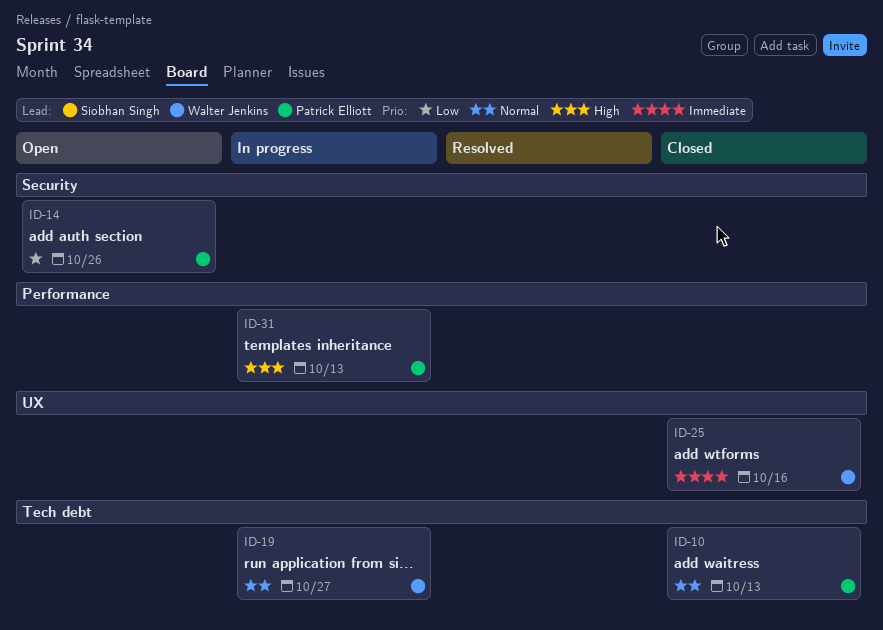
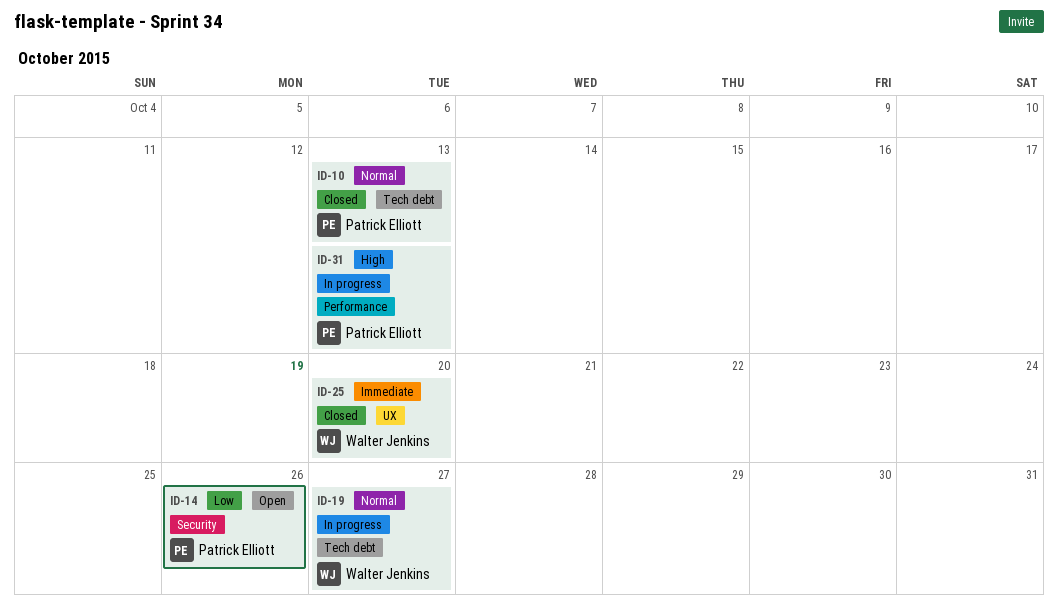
ID-25, due: Oct 16 -> Oct 20

